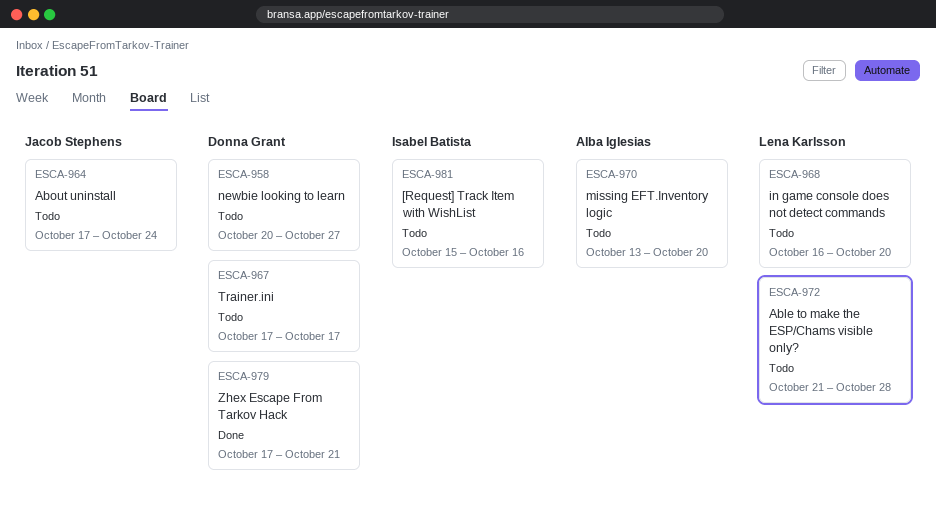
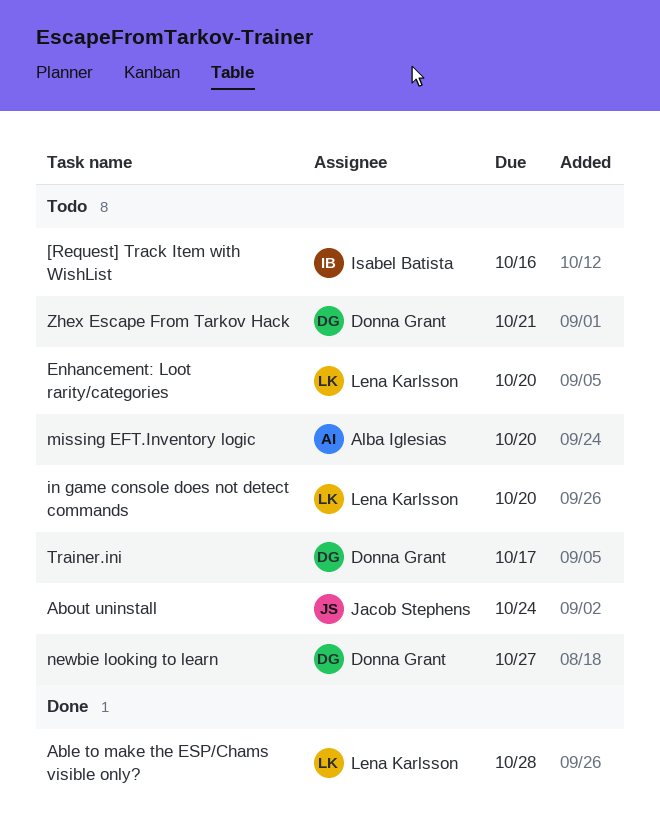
Able to make the ESP/Chams visible only?, status: Todo -> Done
Enhancement: Loot rarity/categories: none -> present
Zhex Escape From Tarkov Hack, status: Done -> Todo

